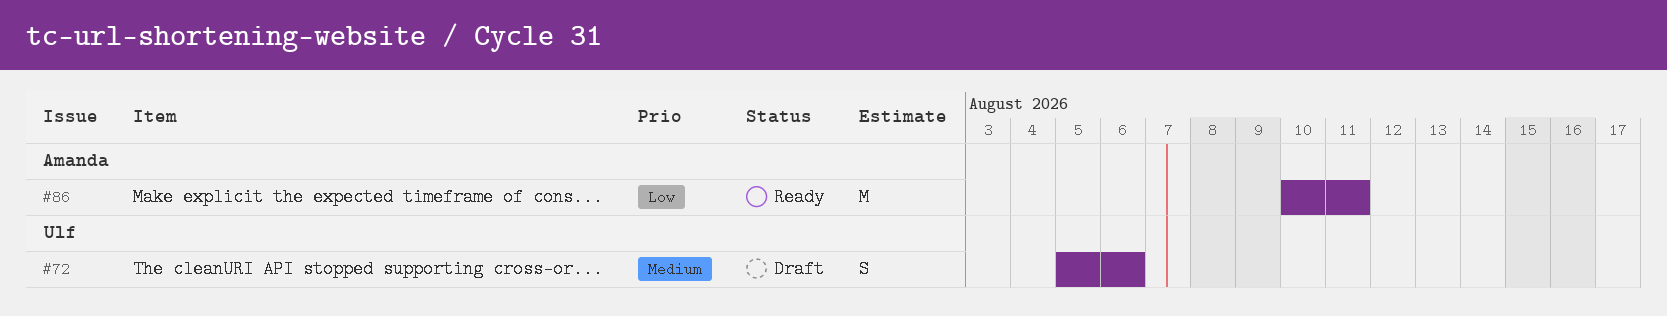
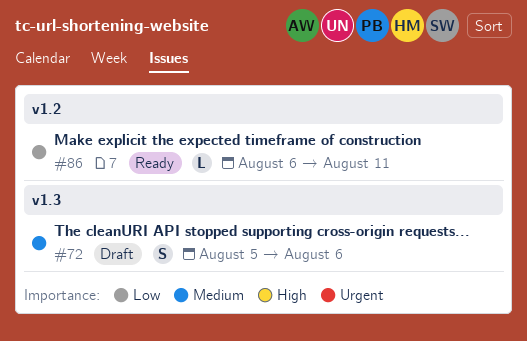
#86, estimate: M -> L
#86, start: Aug 10 -> Aug 6

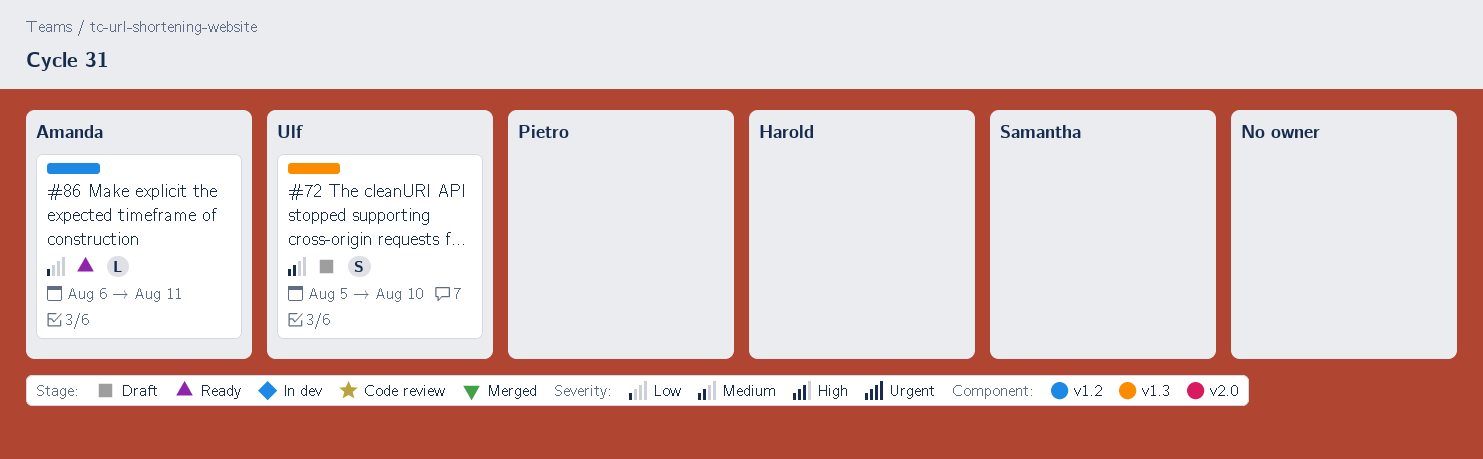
#72, due: Aug 6 -> Aug 10

